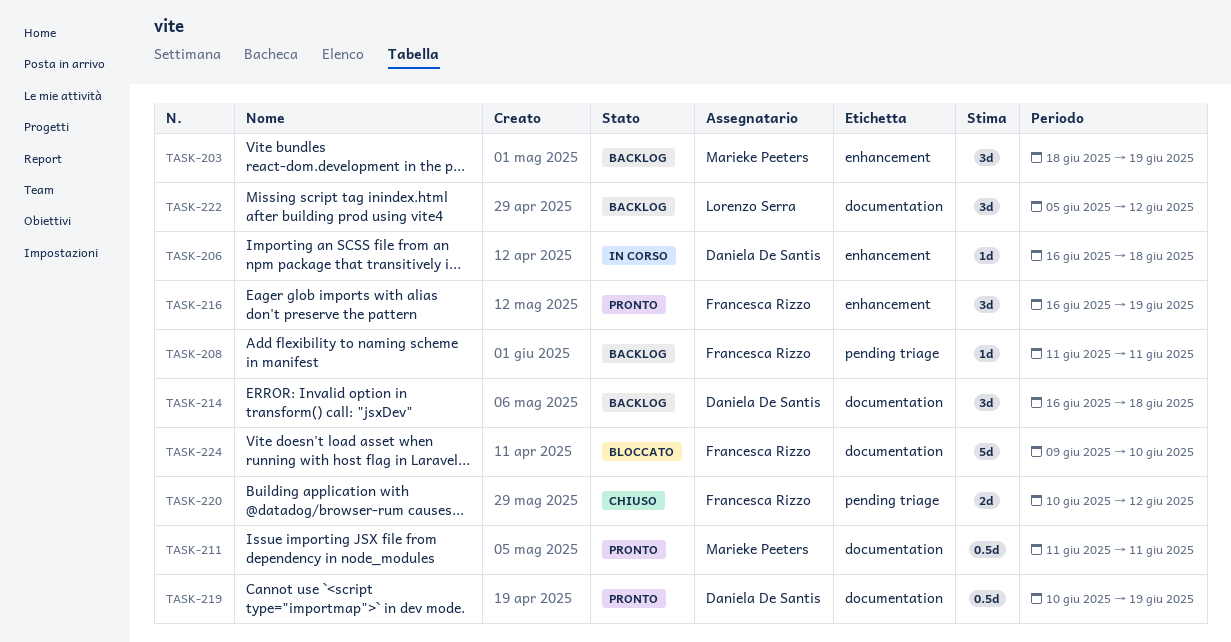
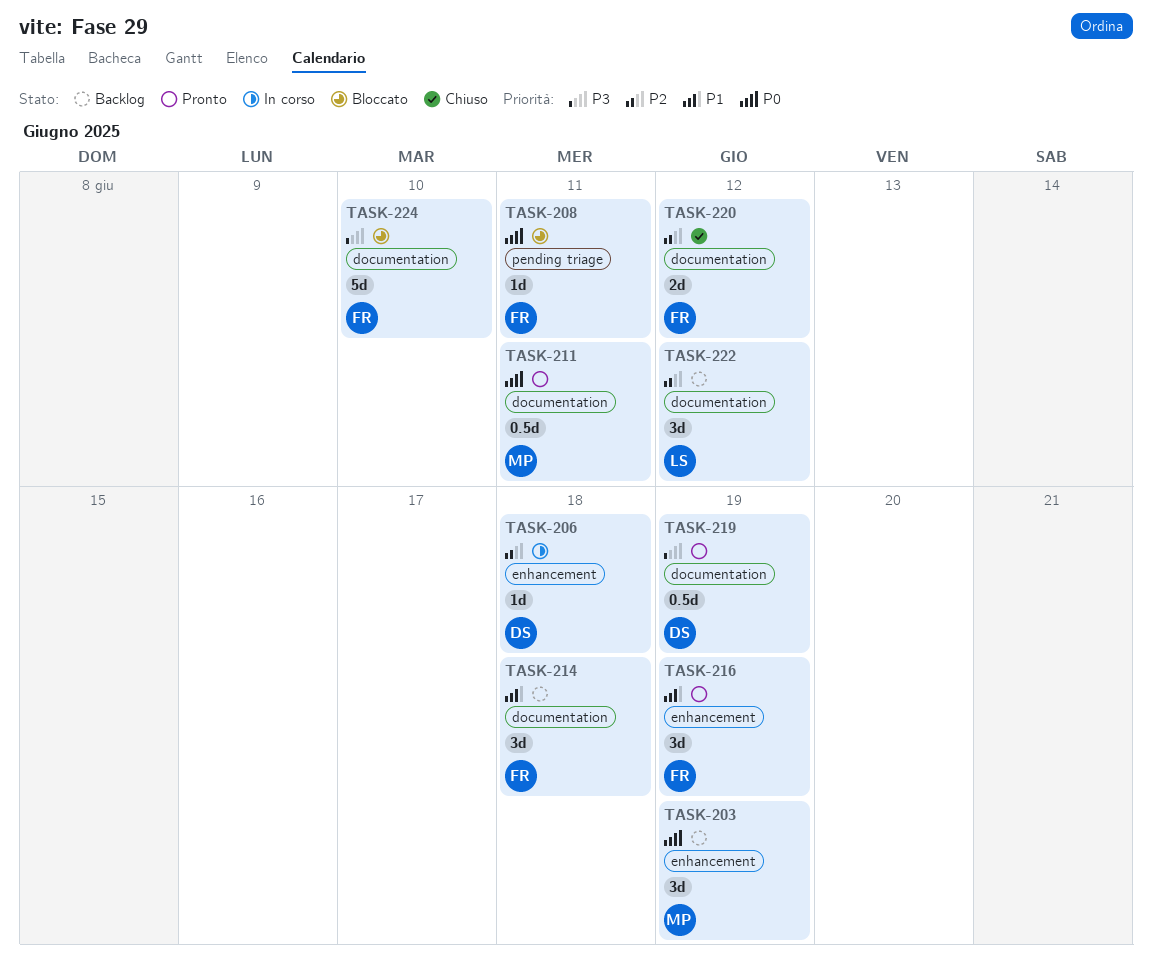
TASK-208, status: Backlog -> Bloccato
TASK-214, owner: Daniela De Santis -> Francesca Rizzo
TASK-220, label: pending triage -> documentation

